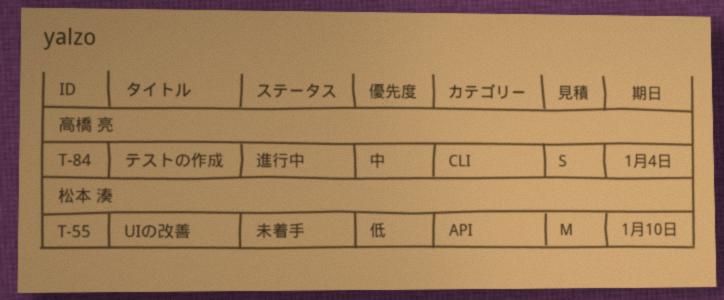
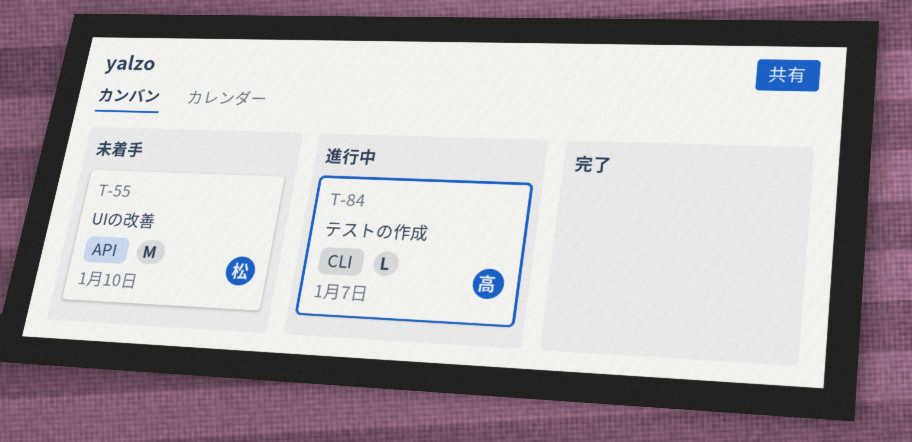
T-84, estimate: S -> L
T-84, due: Jan 4 -> Jan 7

